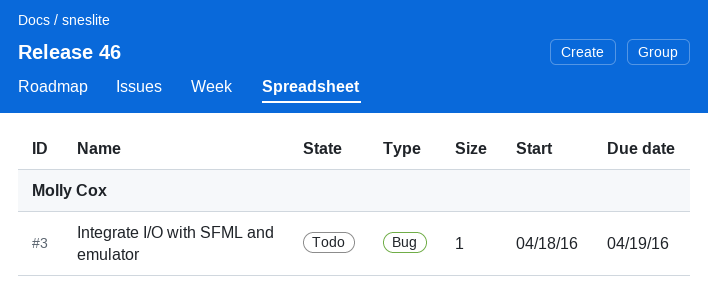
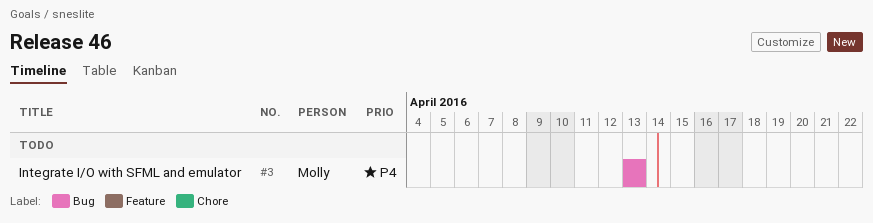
#3, start: Apr 18 -> Apr 13
#3, due: Apr 19 -> Apr 13

